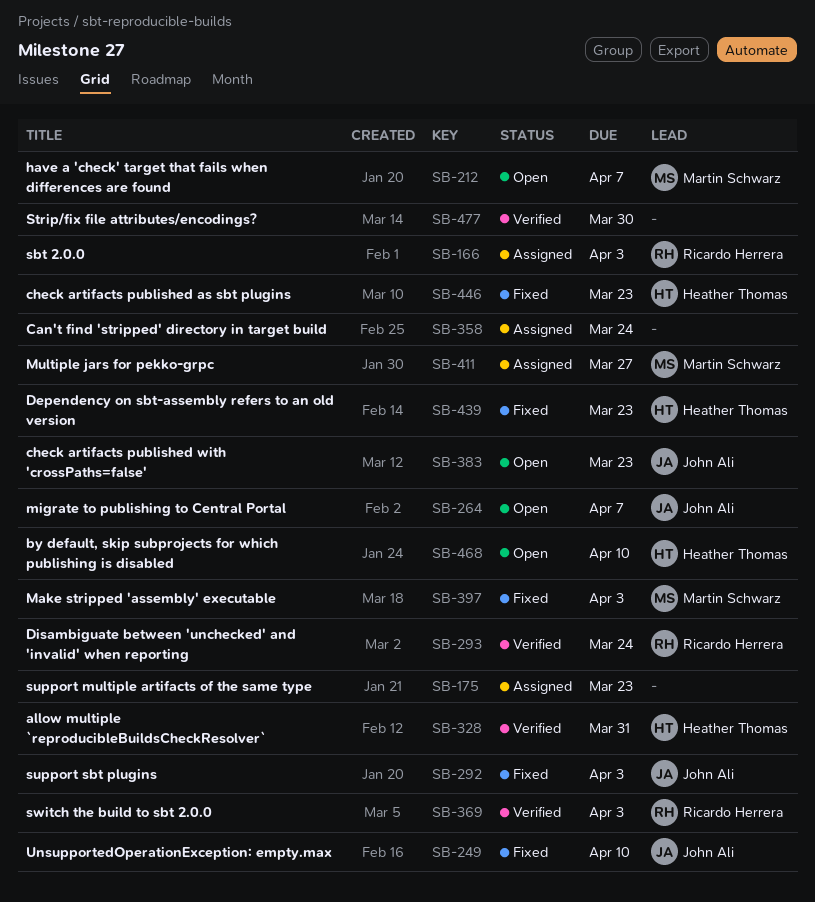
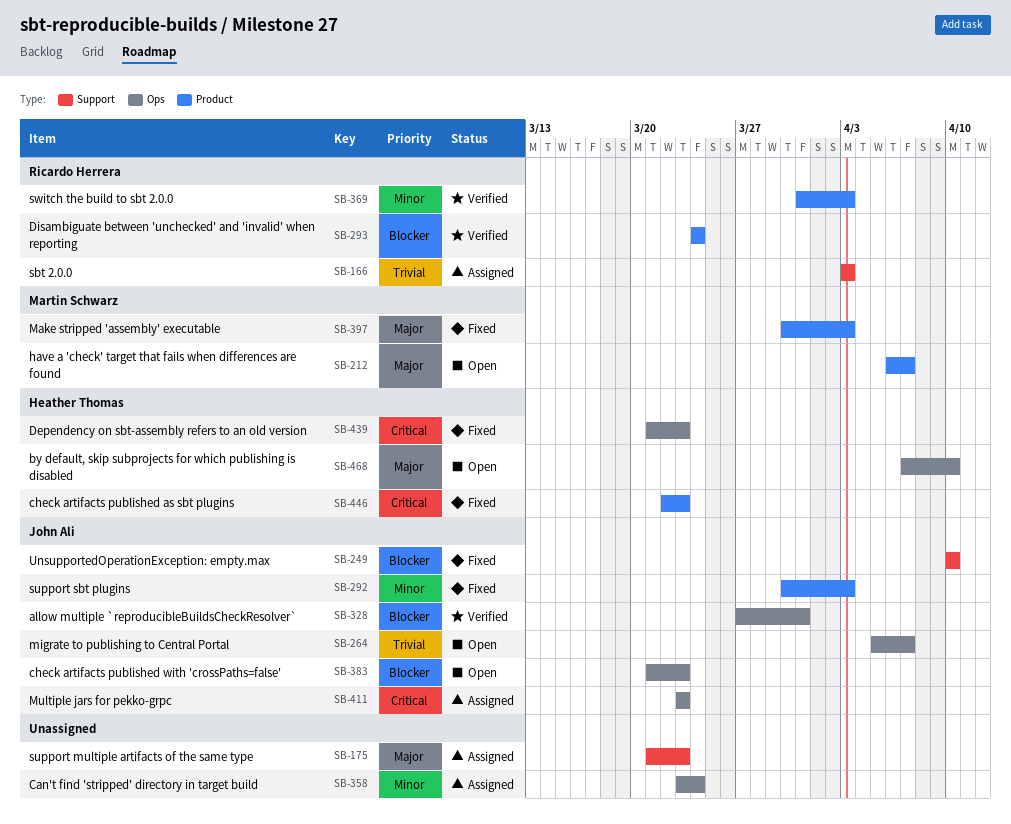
SB-328, owner: Heather Thomas -> John Ali
SB-411, owner: Martin Schwarz -> John Ali
SB-411, due: Mar 27 -> Mar 23
SB-477: present -> none

